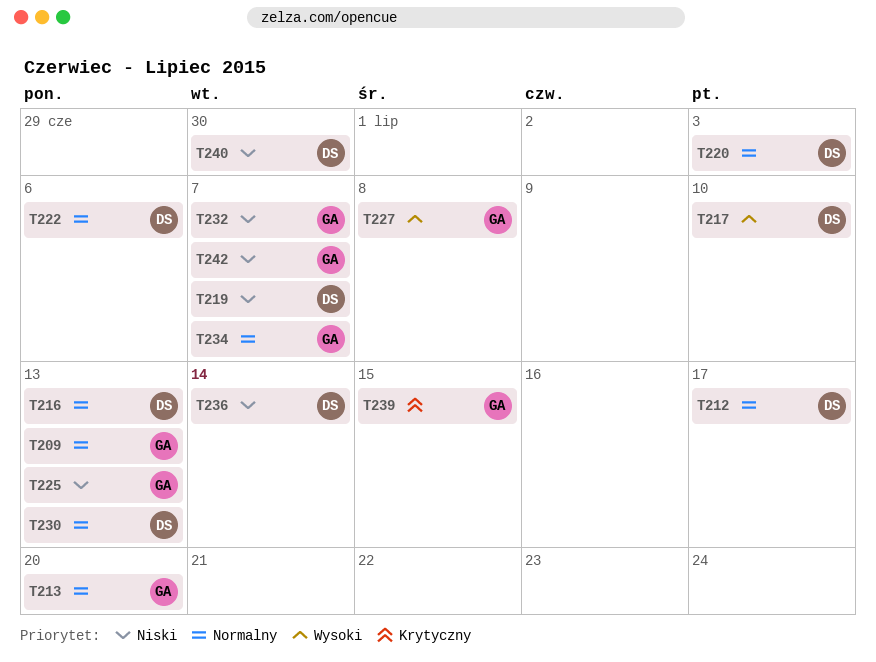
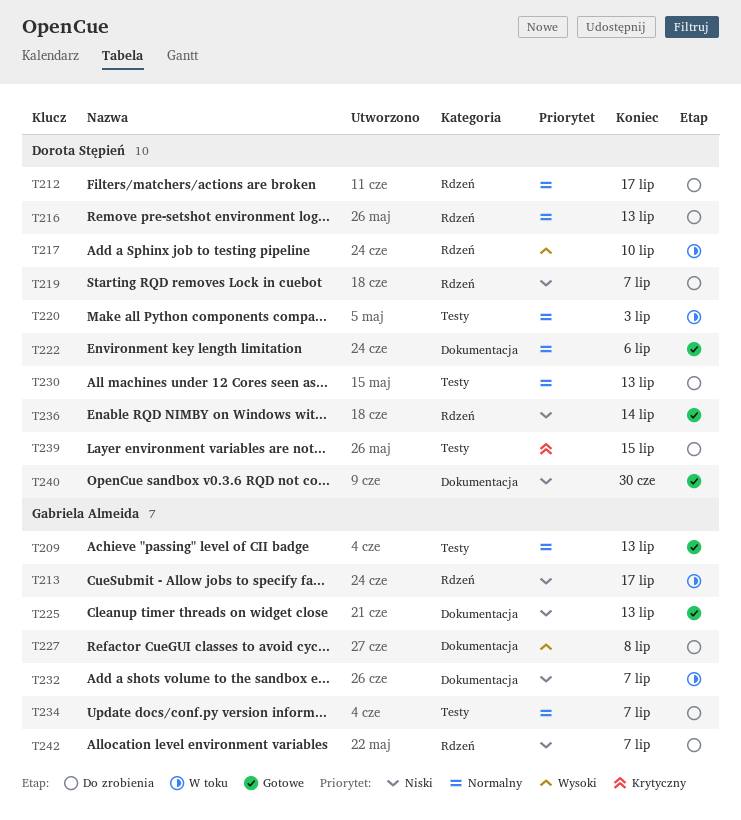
T213, priority: Normalny -> Niski
T213, due: Jul 20 -> Jul 17
T239, owner: Gabriela Almeida -> Dorota Stępień

